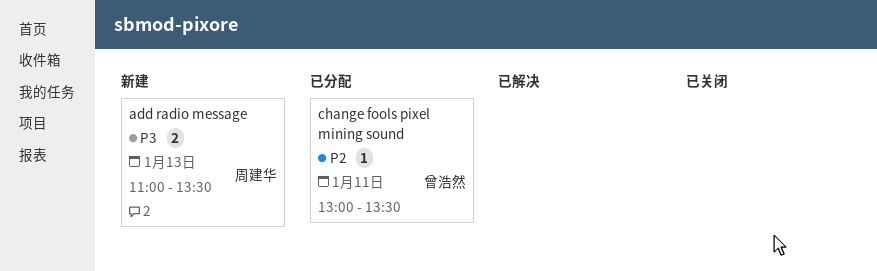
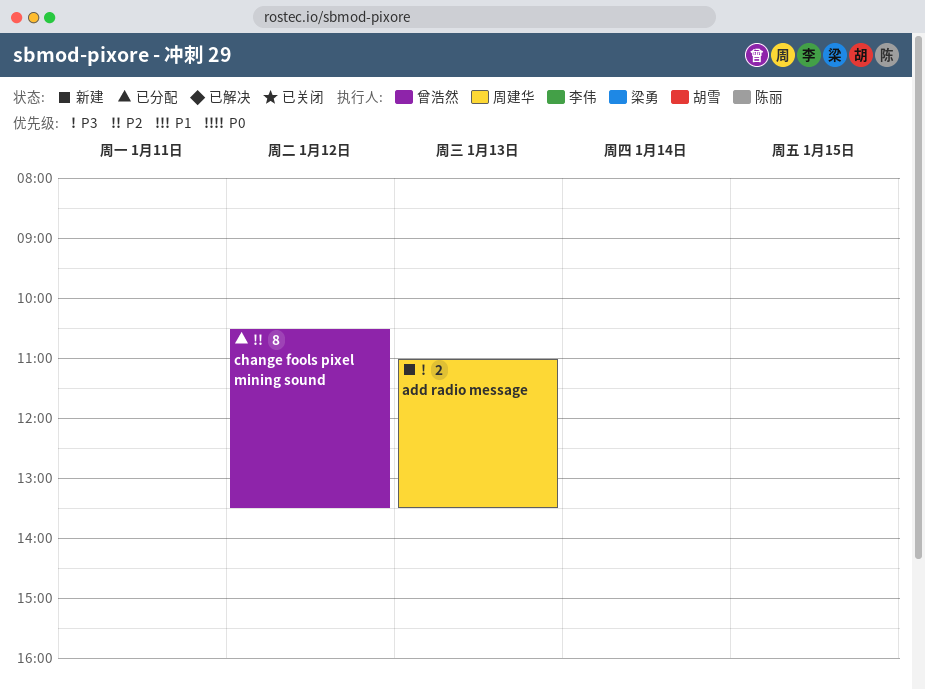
change fools pixel mining sound, estimate: 1 -> 8
change fools pixel mining sound, day: Jan 11 -> Jan 12
change fools pixel mining sound, begins: 13:00 -> 10:30

